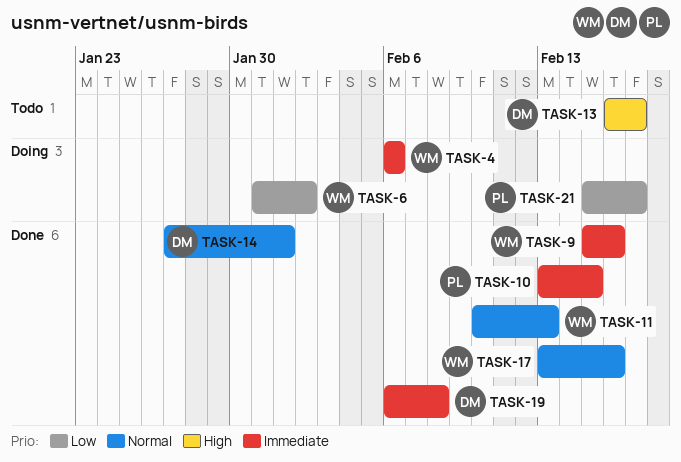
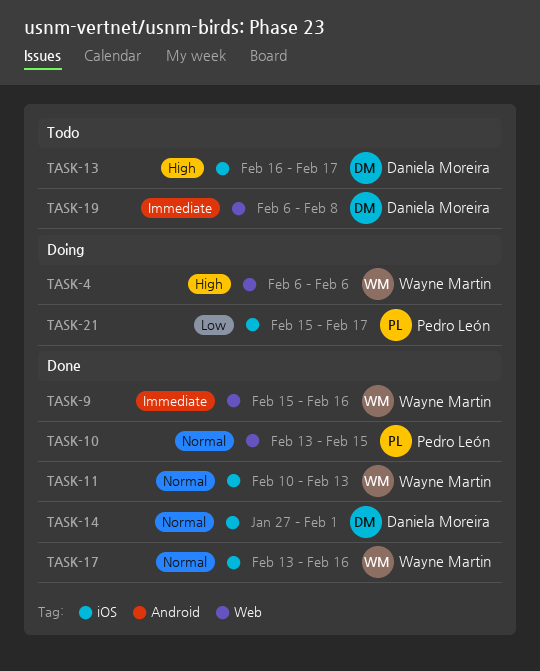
TASK-4, priority: Immediate -> High
TASK-6: present -> none
TASK-10, priority: Immediate -> Normal
TASK-19, status: Done -> Todo

